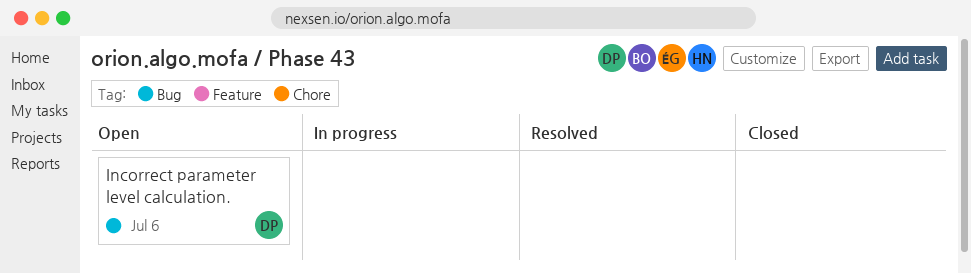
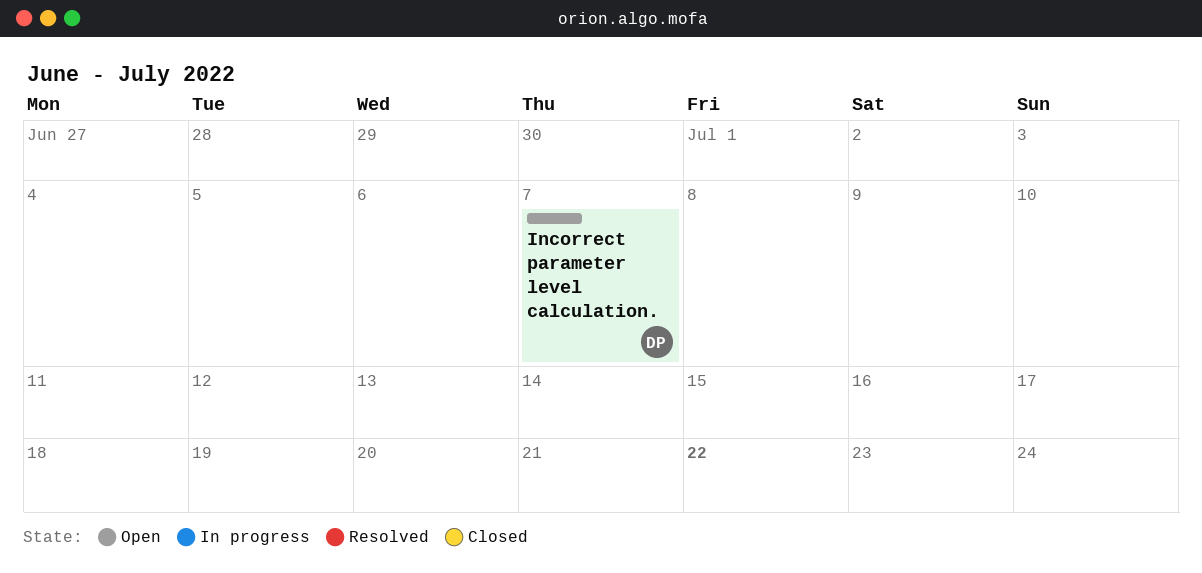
Incorrect parameter level calculation., due: Jul 6 -> Jul 7

